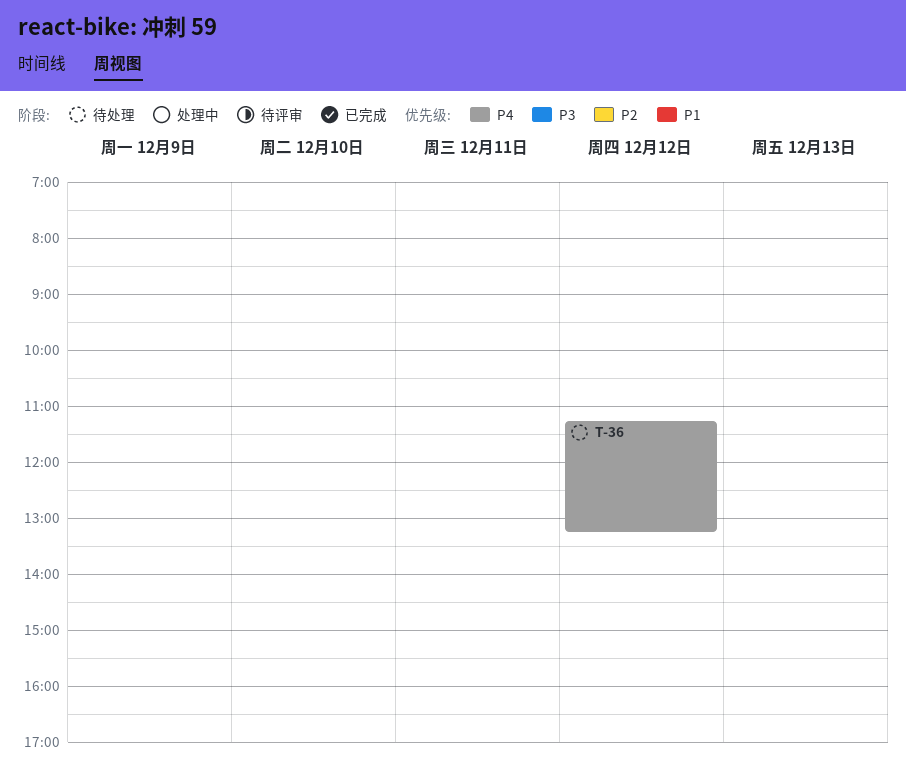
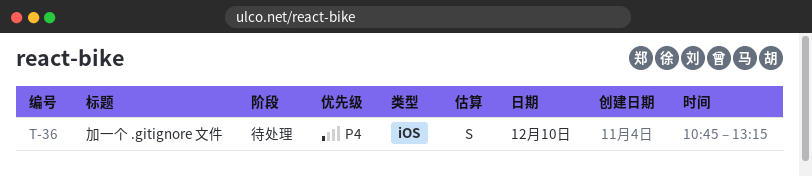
T-36, day: Dec 12 -> Dec 10
T-36, begins: 11:15 -> 10:45

